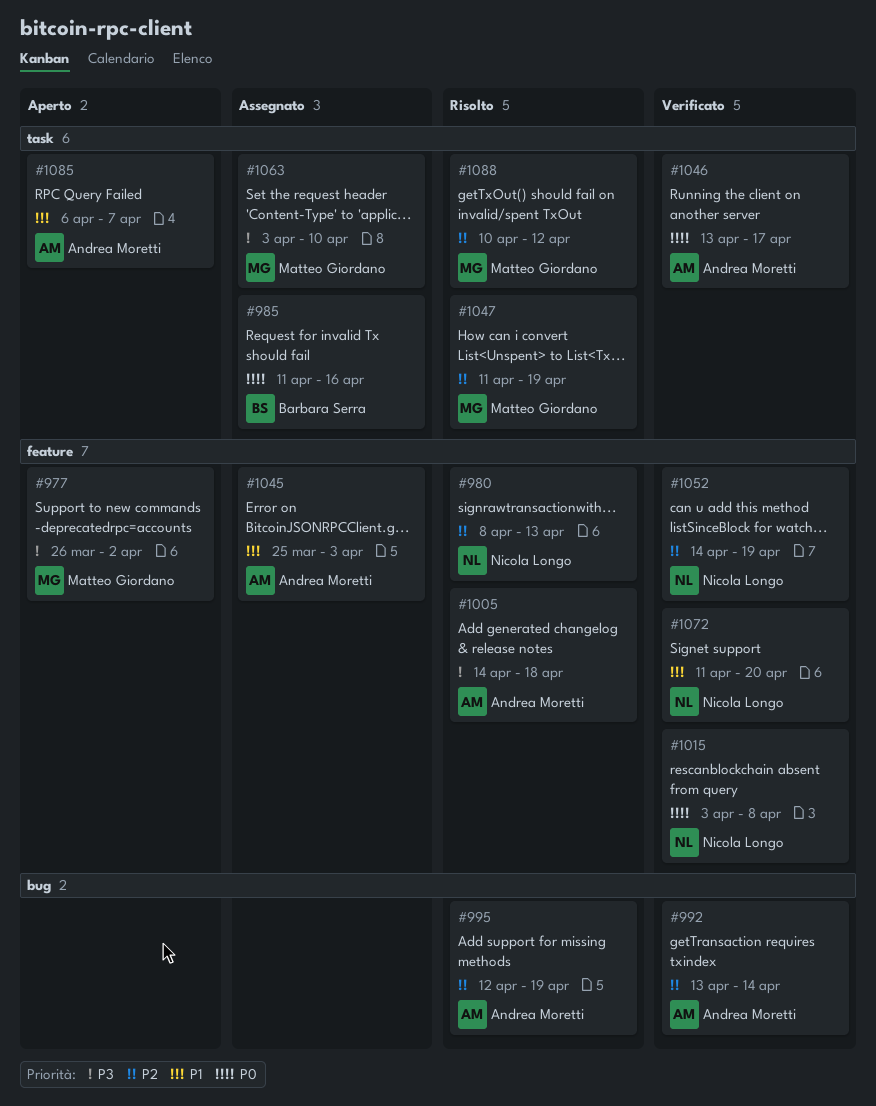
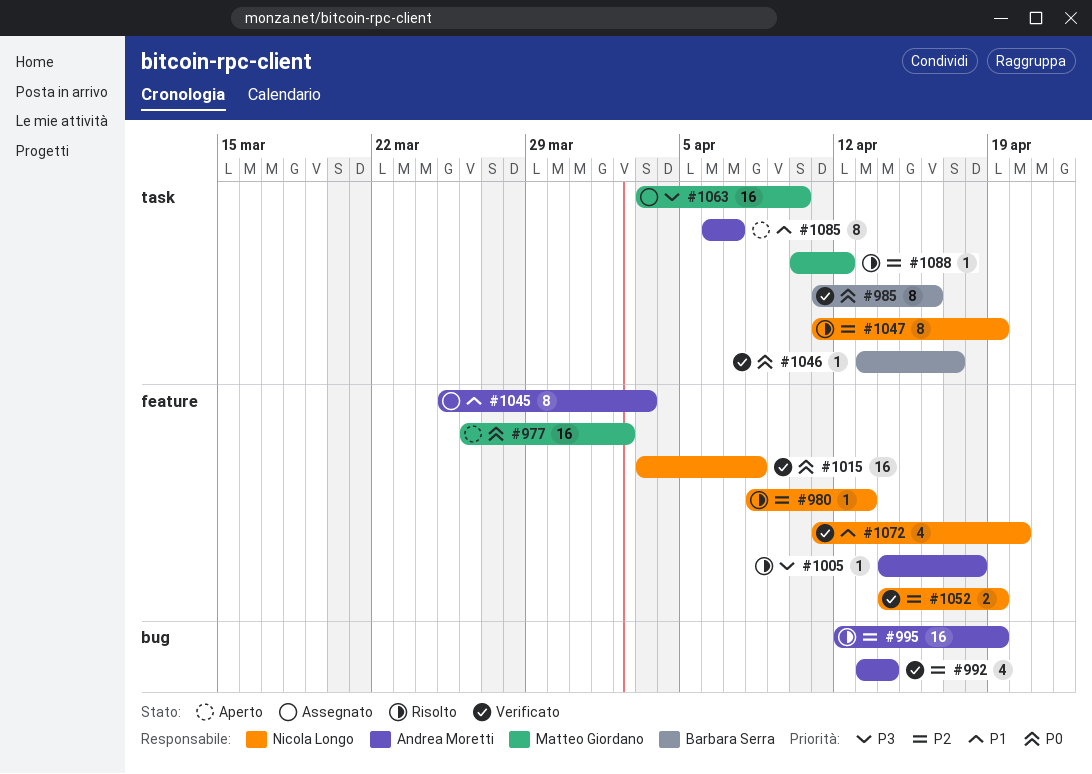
#977, priority: P3 -> P0
#985, status: Assegnato -> Verificato
#1046, owner: Andrea Moretti -> Barbara Serra
#1047, owner: Matteo Giordano -> Nicola Longo

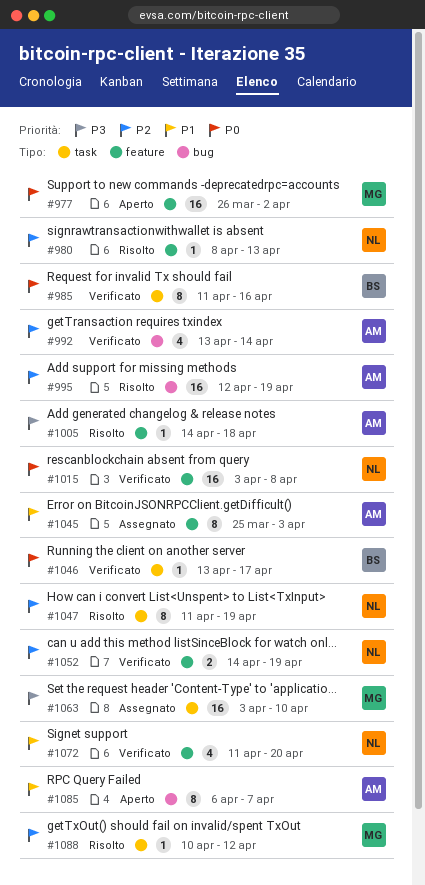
#1085, label: task -> bug

